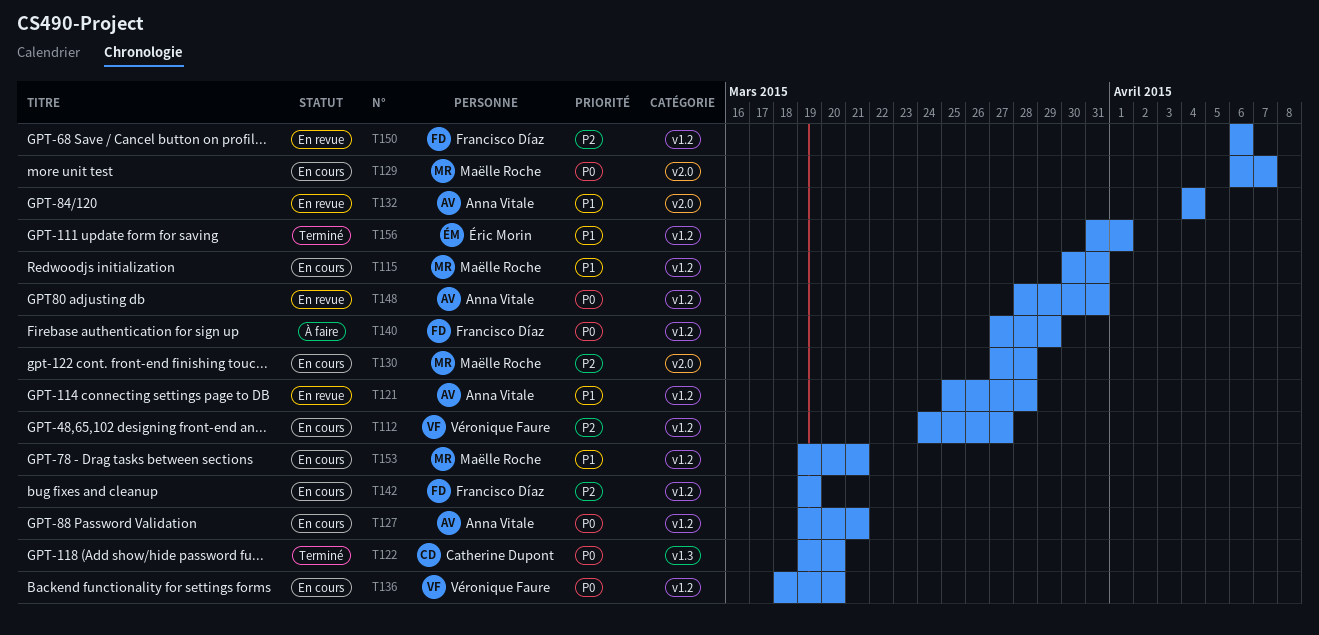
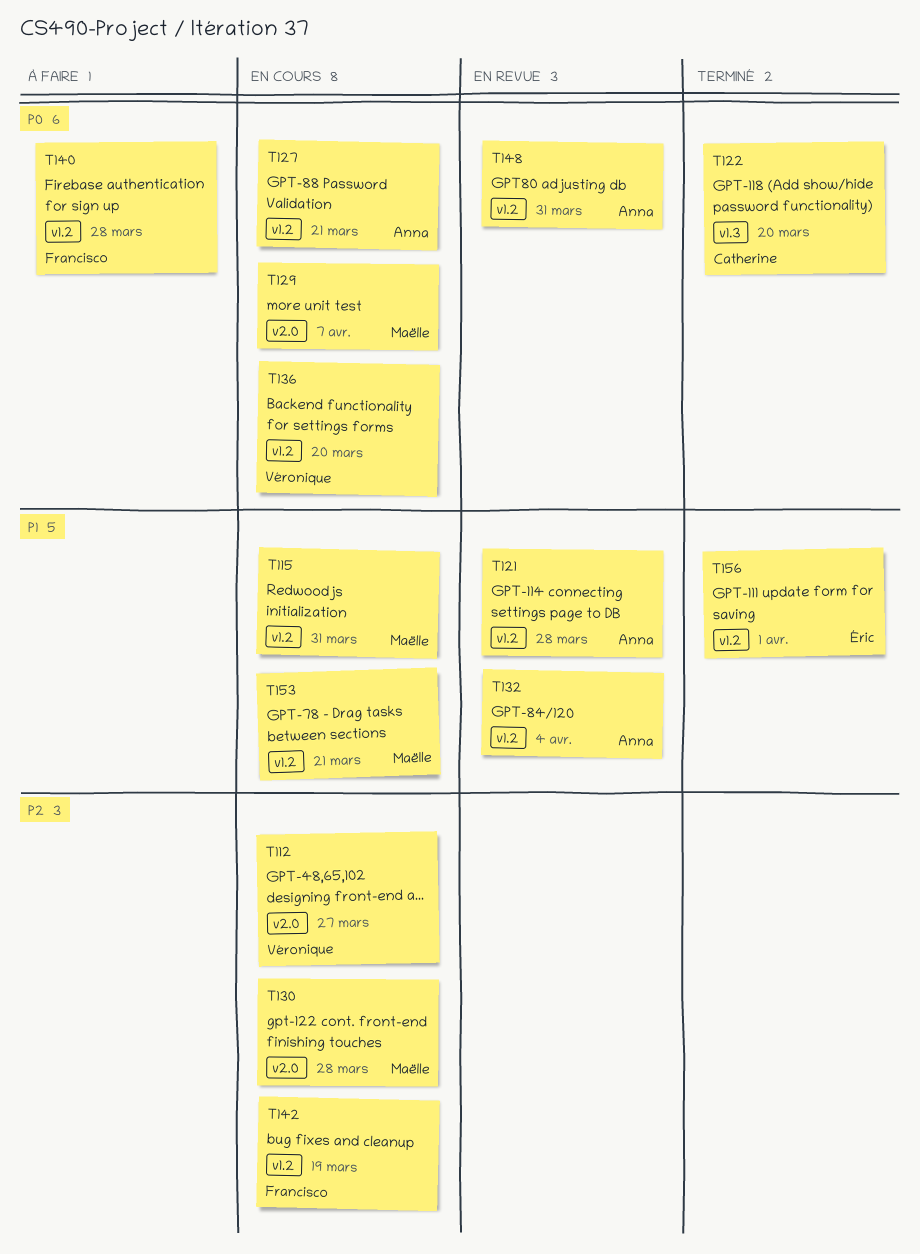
T112, label: v1.2 -> v2.0
T132, label: v2.0 -> v1.2
T140, due: Mar 29 -> Mar 28
T150: present -> none

